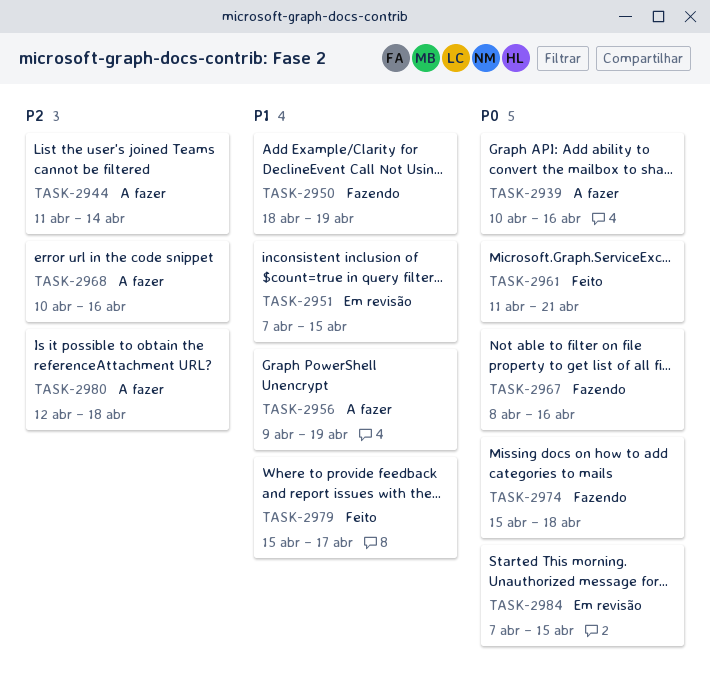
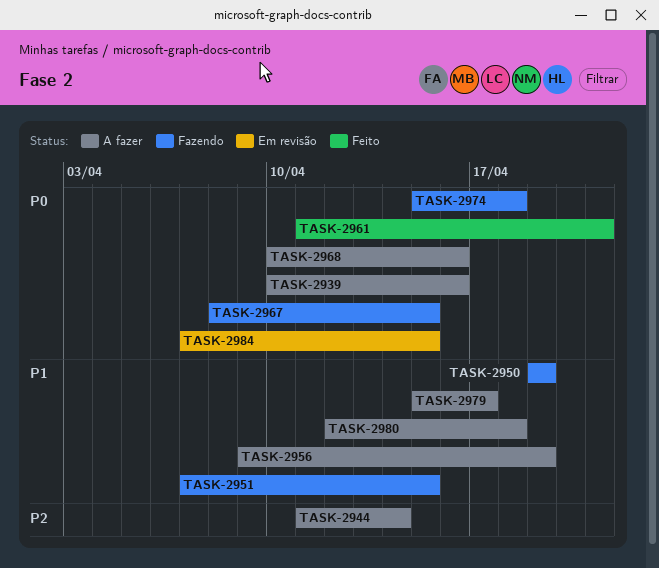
TASK-2950, start: Apr 18 -> Apr 19
TASK-2951, status: Em revisão -> Fazendo
TASK-2967, due: Apr 16 -> Apr 15
TASK-2968, priority: P2 -> P0
TASK-2979, status: Feito -> A fazer
TASK-2980, priority: P2 -> P1

